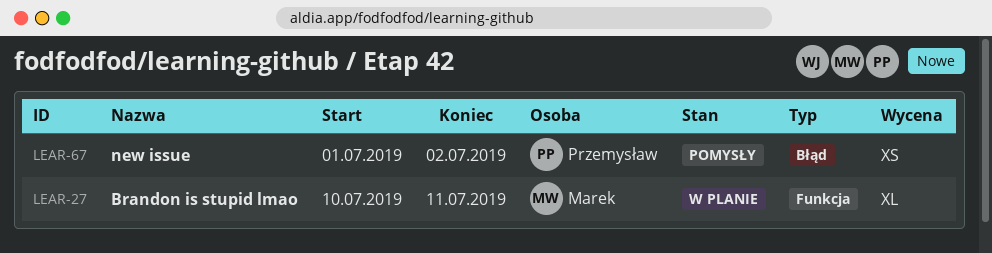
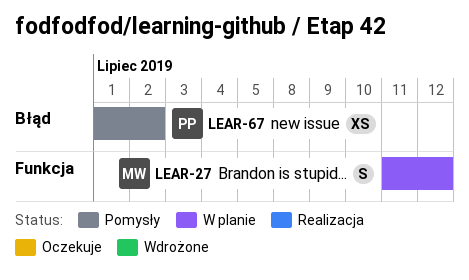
LEAR-27, estimate: XL -> S
LEAR-27, start: Jul 10 -> Jul 11
LEAR-27, due: Jul 11 -> Jul 12

